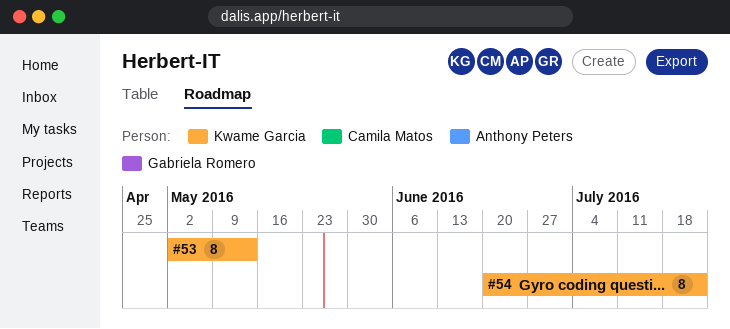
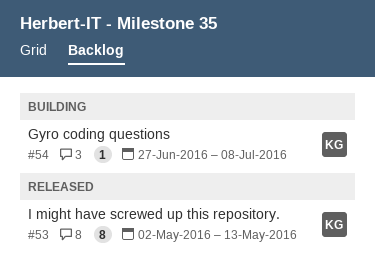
#54, estimate: 8 -> 1
#54, start: Jun 20 -> Jun 27
#54, due: Jul 22 -> Jul 8

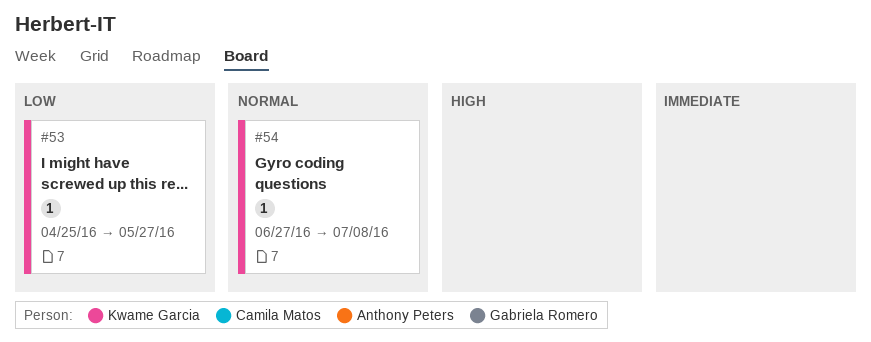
#53, estimate: 8 -> 1
#53, start: May 2 -> Apr 25
#53, due: May 13 -> May 27

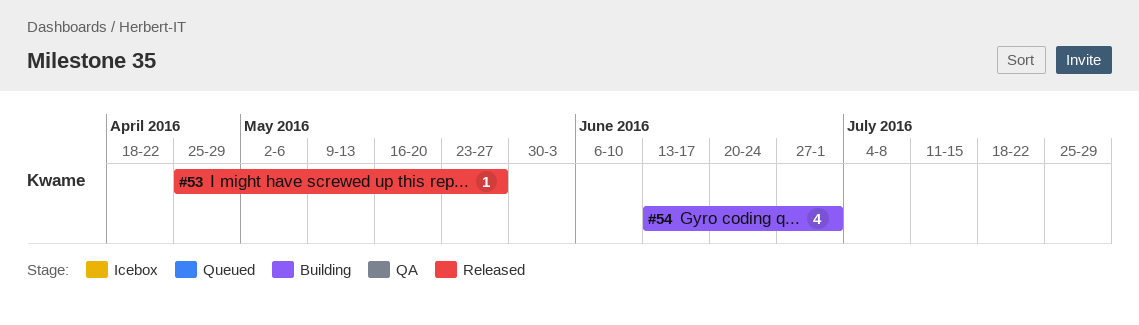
#54, estimate: 1 -> 4
#54, start: Jun 27 -> Jun 13
#54, due: Jul 8 -> Jul 1

